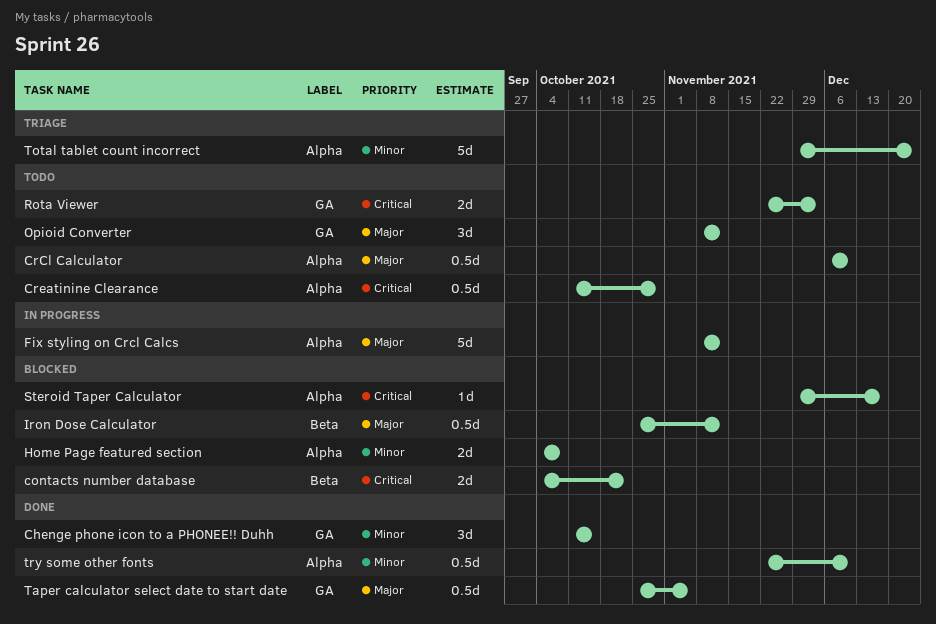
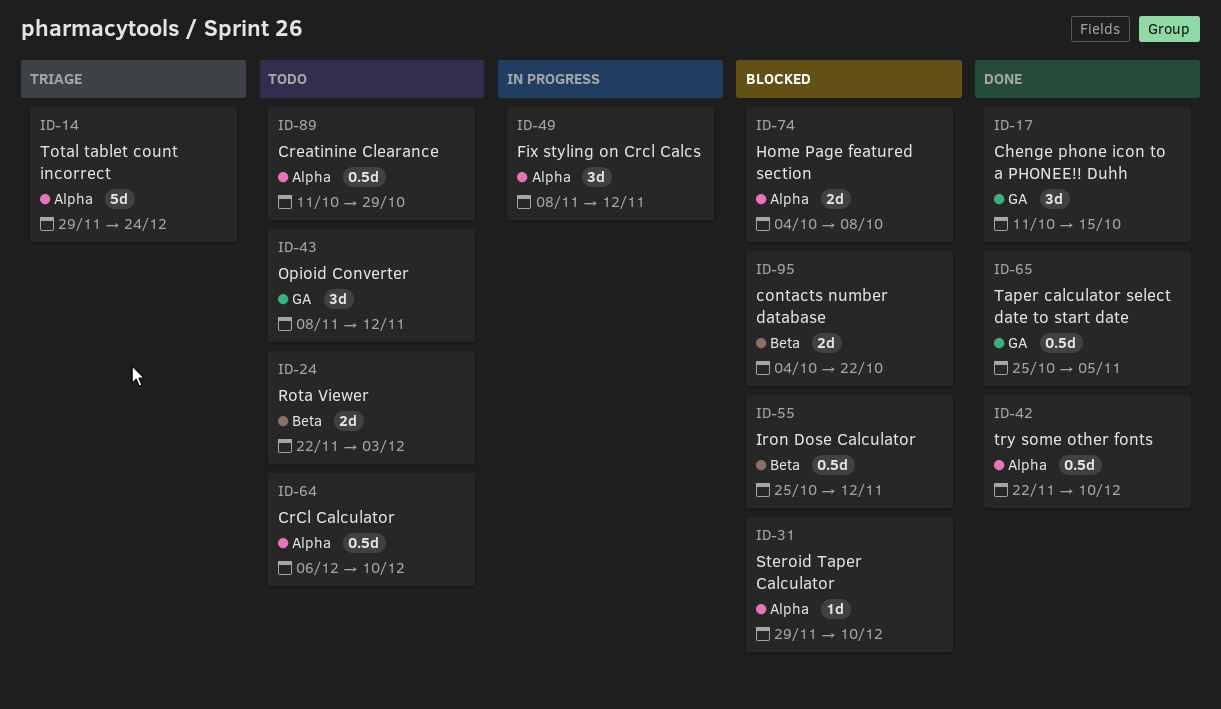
Fix styling on Crcl Calcs, estimate: 5d -> 3d
Rota Viewer, label: GA -> Beta
Steroid Taper Calculator, due: Dec 17 -> Dec 10

